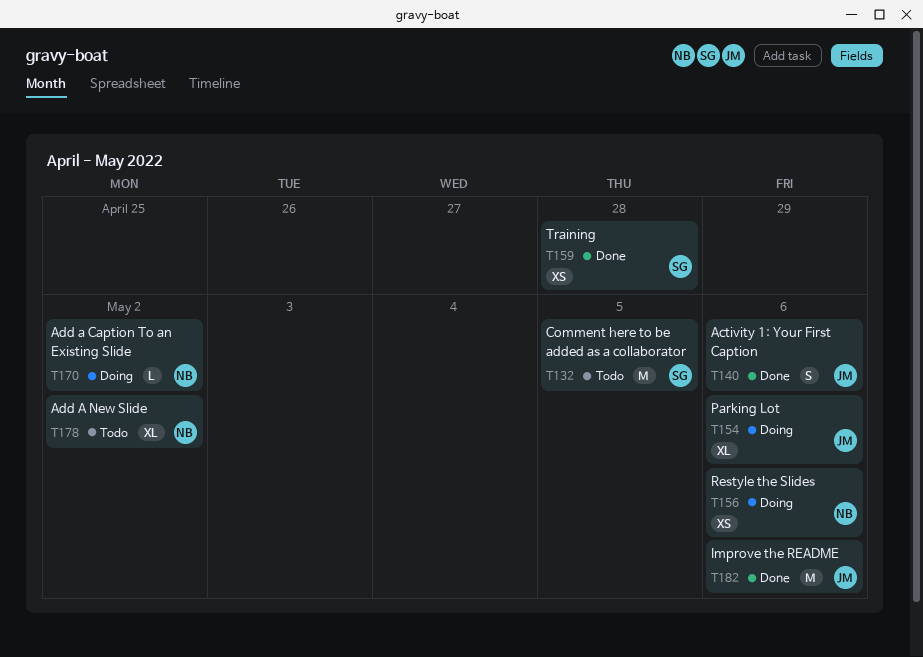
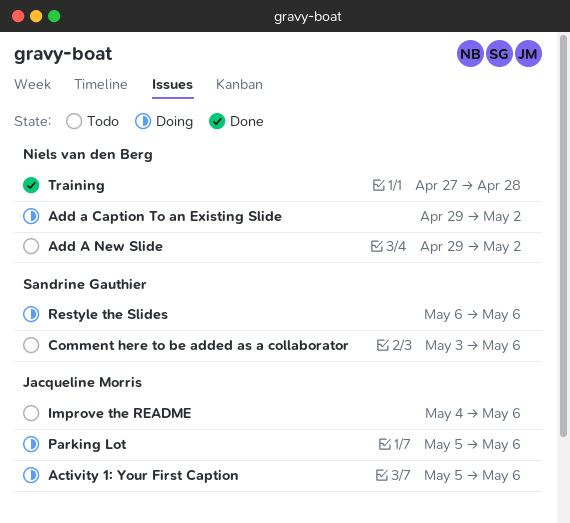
Activity 1: Your First Caption, status: Done -> Doing
Comment here to be added as a collaborator, due: May 5 -> May 6
Improve the README, status: Done -> Todo
Restyle the Slides, owner: Niels van den Berg -> Sandrine Gauthier
Training, owner: Sandrine Gauthier -> Niels van den Berg

